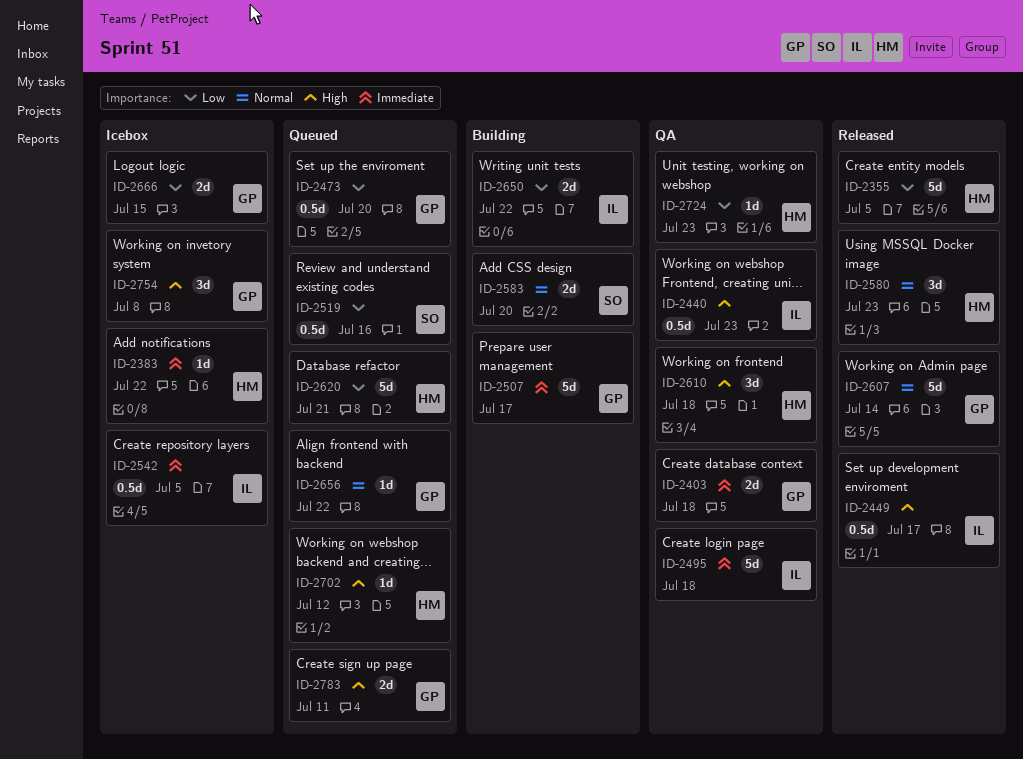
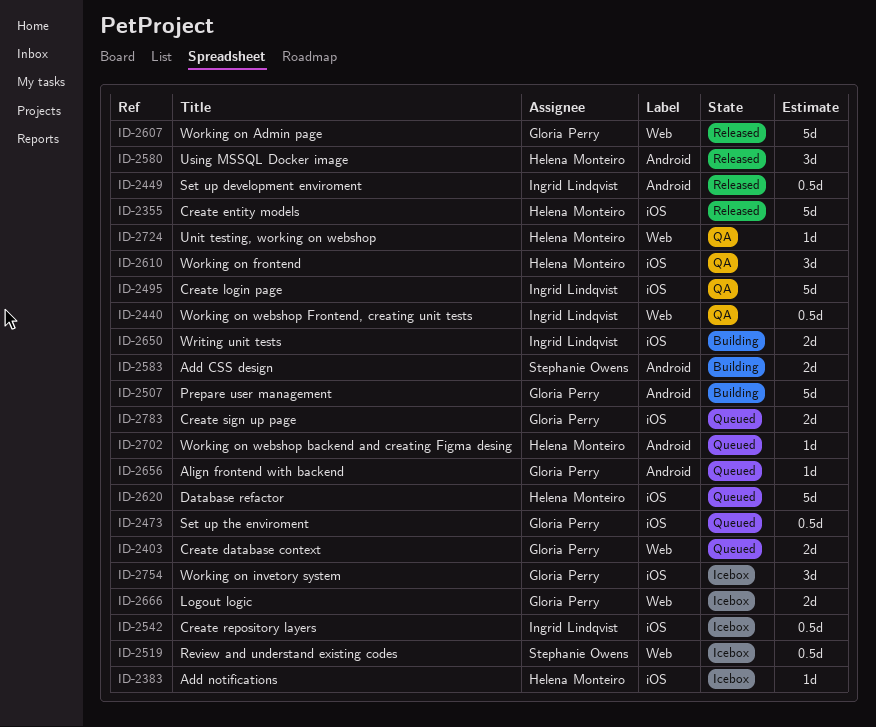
ID-2403, status: QA -> Queued
ID-2519, status: Queued -> Icebox

